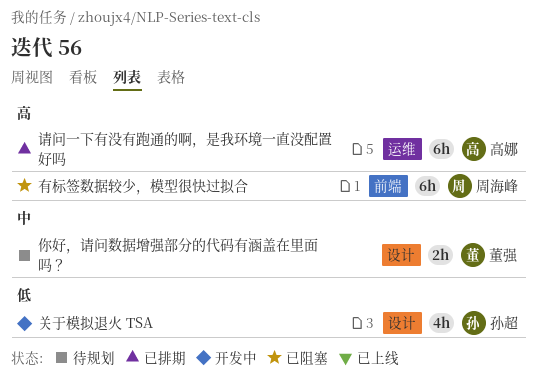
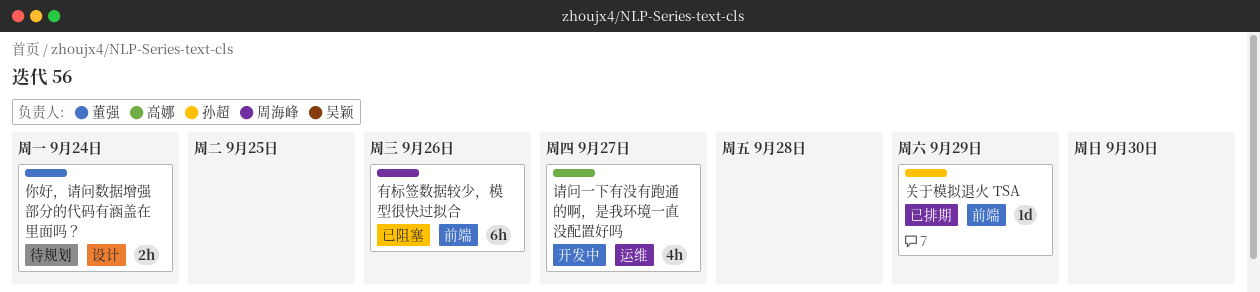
关于模拟退火 TSA, status: 开发中 -> 已排期
关于模拟退火 TSA, label: 设计 -> 前端
关于模拟退火 TSA, estimate: 4h -> 1d
请问一下有没有跑通的啊，是我环境一直没配置好吗, status: 已排期 -> 开发中
请问一下有没有跑通的啊，是我环境一直没配置好吗, estimate: 6h -> 4h

